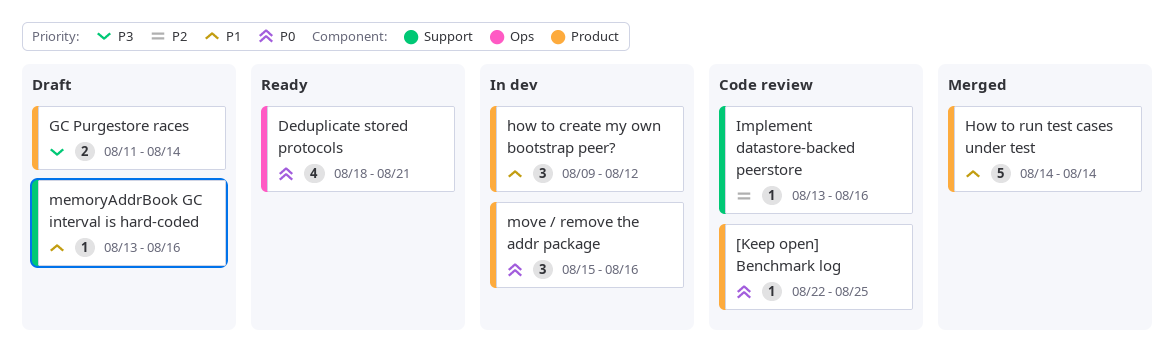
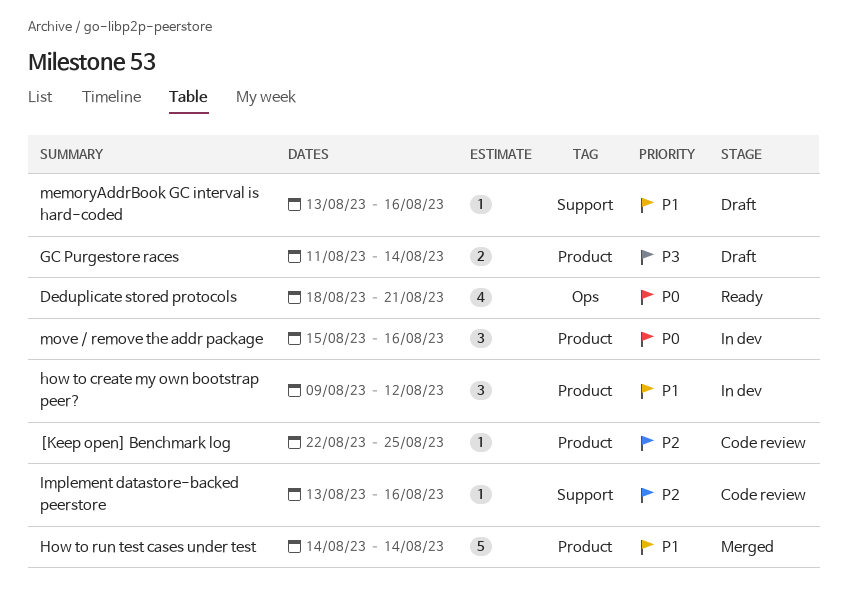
[Keep open] Benchmark log, priority: P0 -> P2

